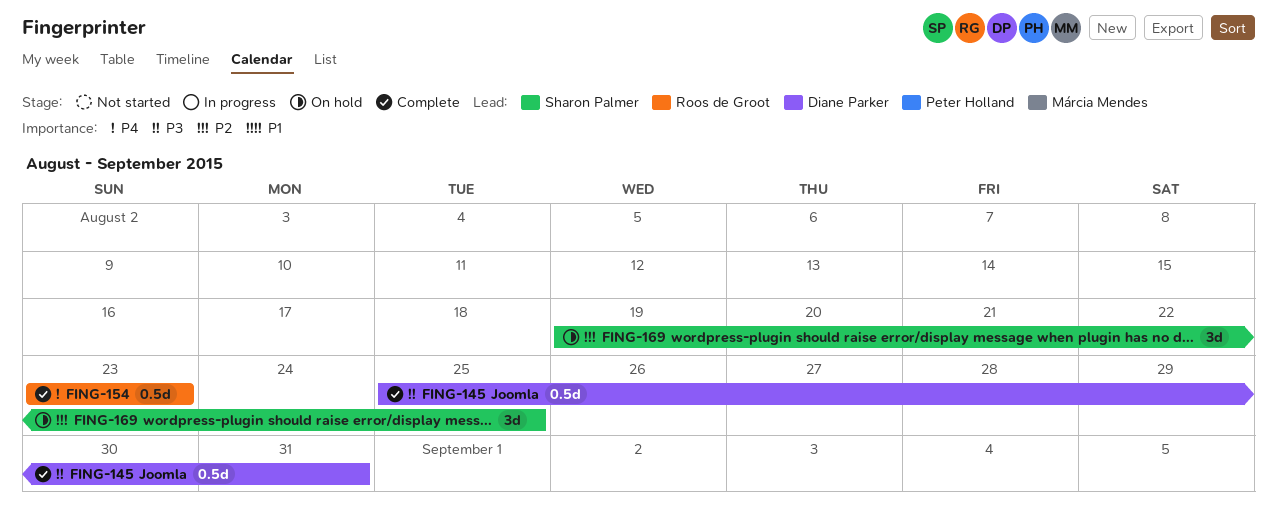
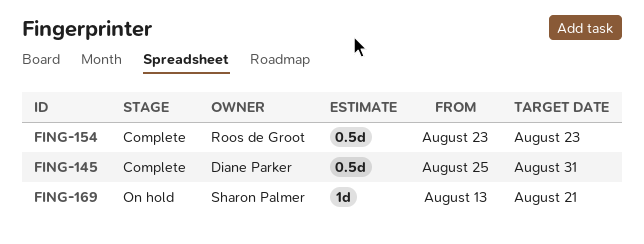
FING-169, estimate: 3d -> 1d
FING-169, start: Aug 19 -> Aug 13
FING-169, due: Aug 25 -> Aug 21

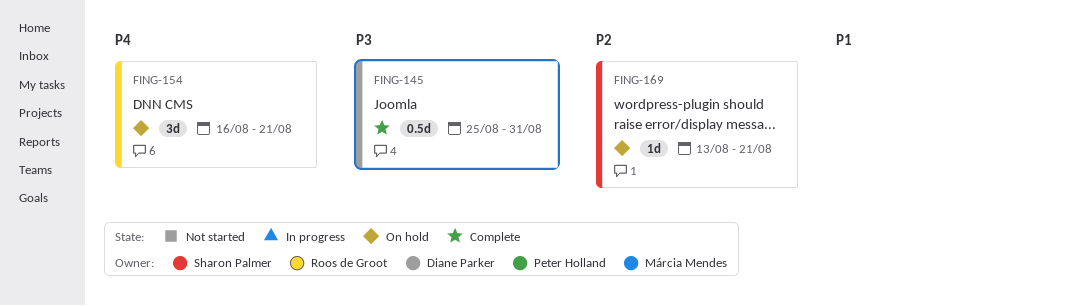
FING-154, status: Complete -> On hold
FING-154, estimate: 0.5d -> 3d
FING-154, start: Aug 23 -> Aug 16
FING-154, due: Aug 23 -> Aug 21

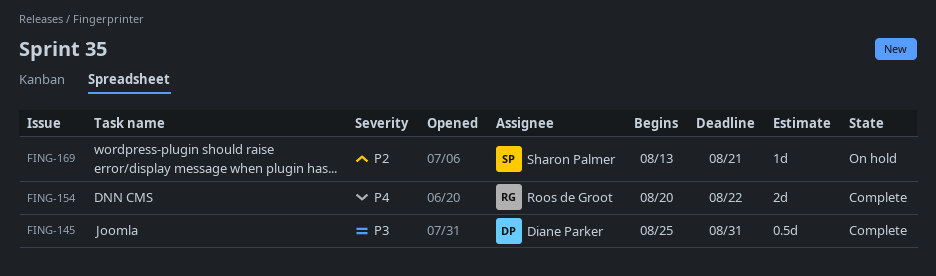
FING-154, status: On hold -> Complete
FING-154, estimate: 3d -> 2d
FING-154, start: Aug 16 -> Aug 20
FING-154, due: Aug 21 -> Aug 22

